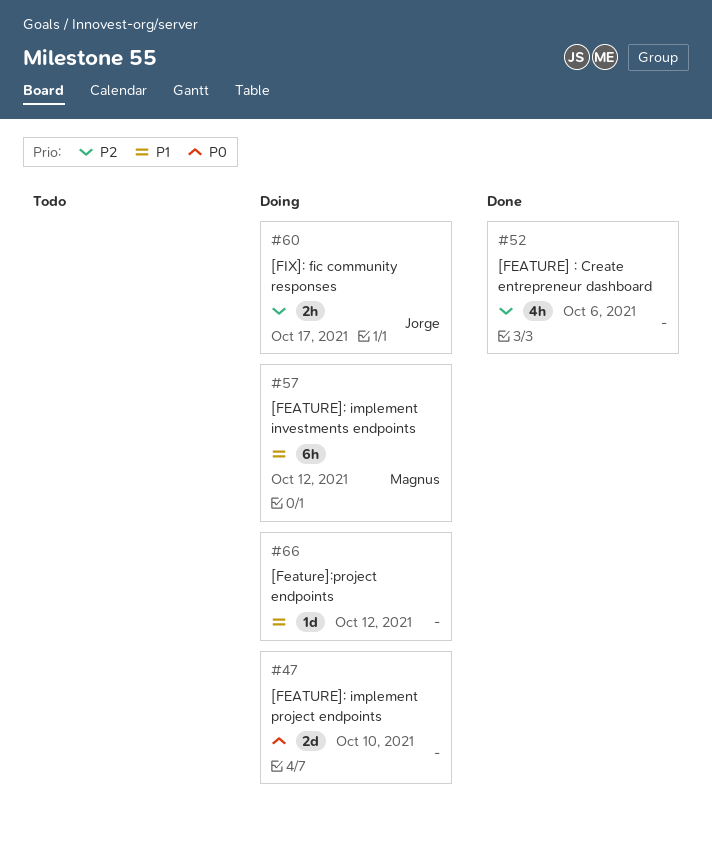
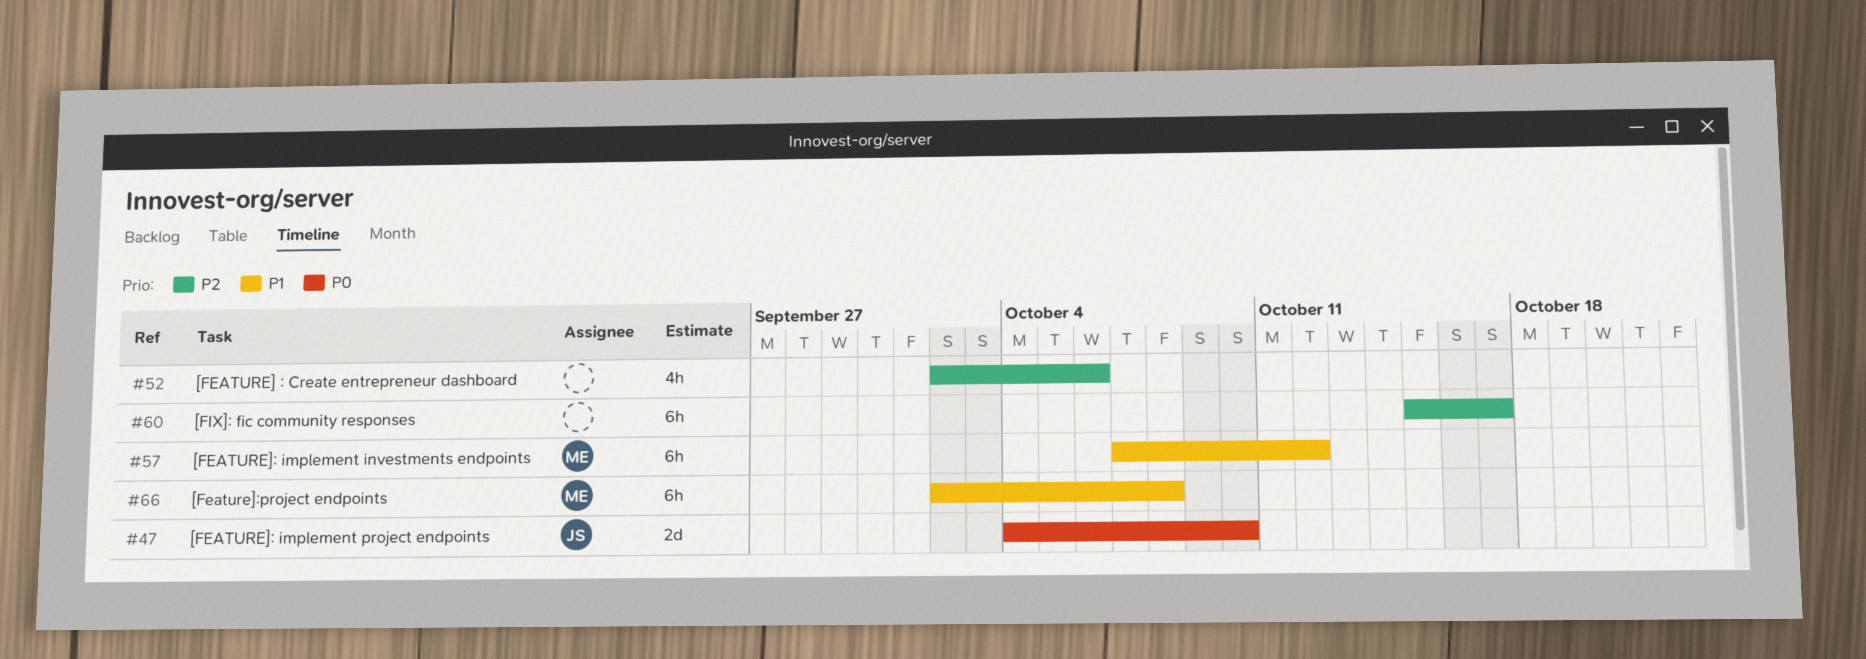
#47, owner: none -> Jorge
#60, owner: Jorge -> none
#60, estimate: 2h -> 6h
#66, owner: none -> Magnus
#66, estimate: 1d -> 6h
#66, due: Oct 12 -> Oct 8

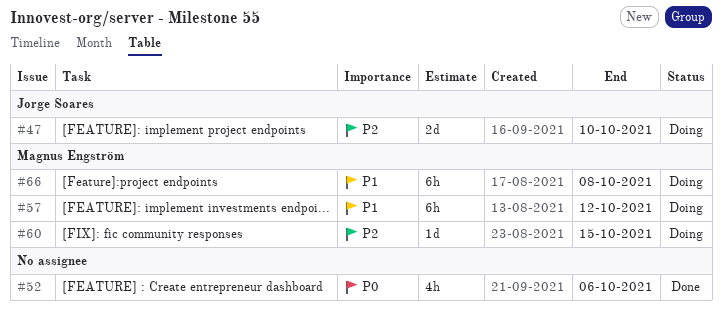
#47, priority: P0 -> P2
#52, priority: P2 -> P0
#60, owner: none -> Magnus Engström
#60, estimate: 6h -> 1d
#60, due: Oct 17 -> Oct 15

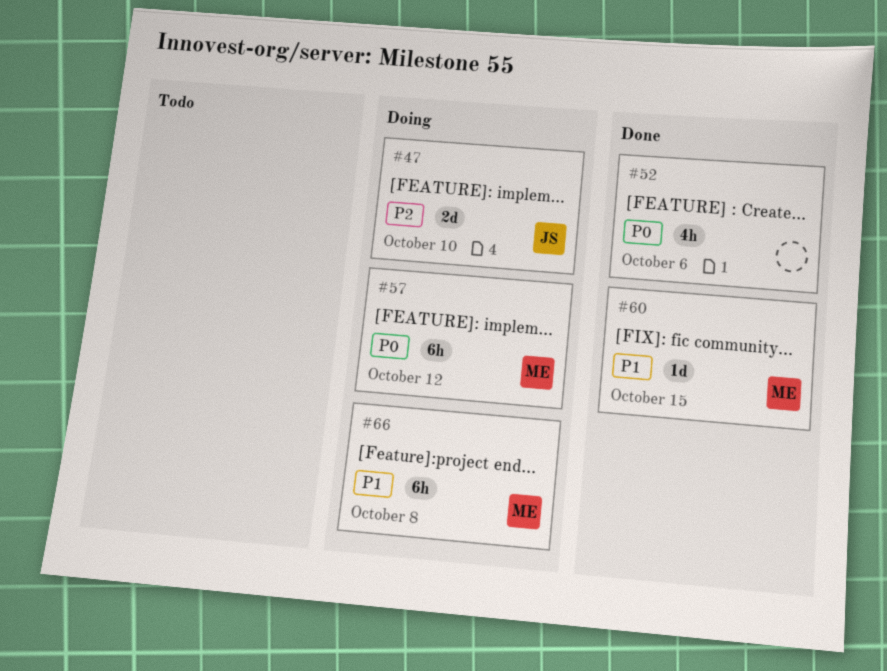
#57, priority: P1 -> P0
#60, status: Doing -> Done
#60, priority: P2 -> P1

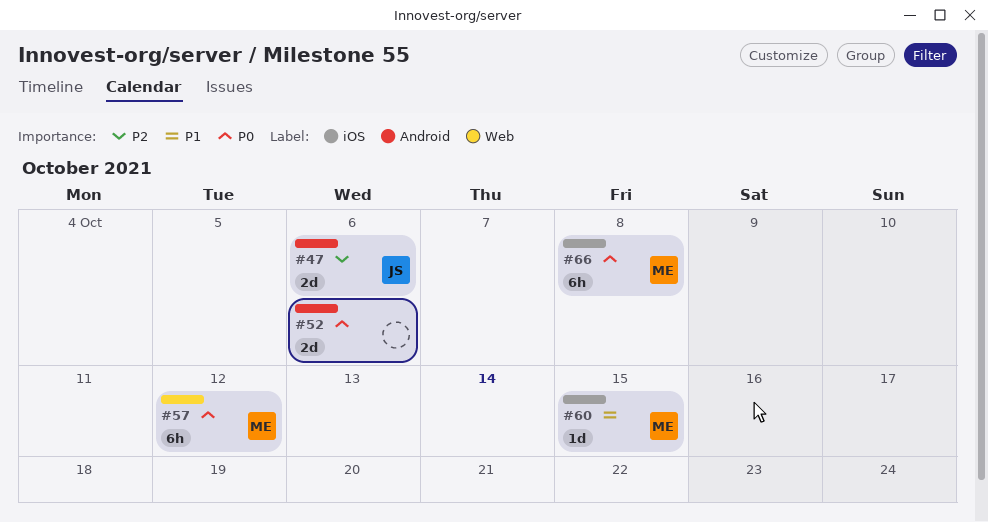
#47, due: Oct 10 -> Oct 6
#52, estimate: 4h -> 2d
#66, priority: P1 -> P0

